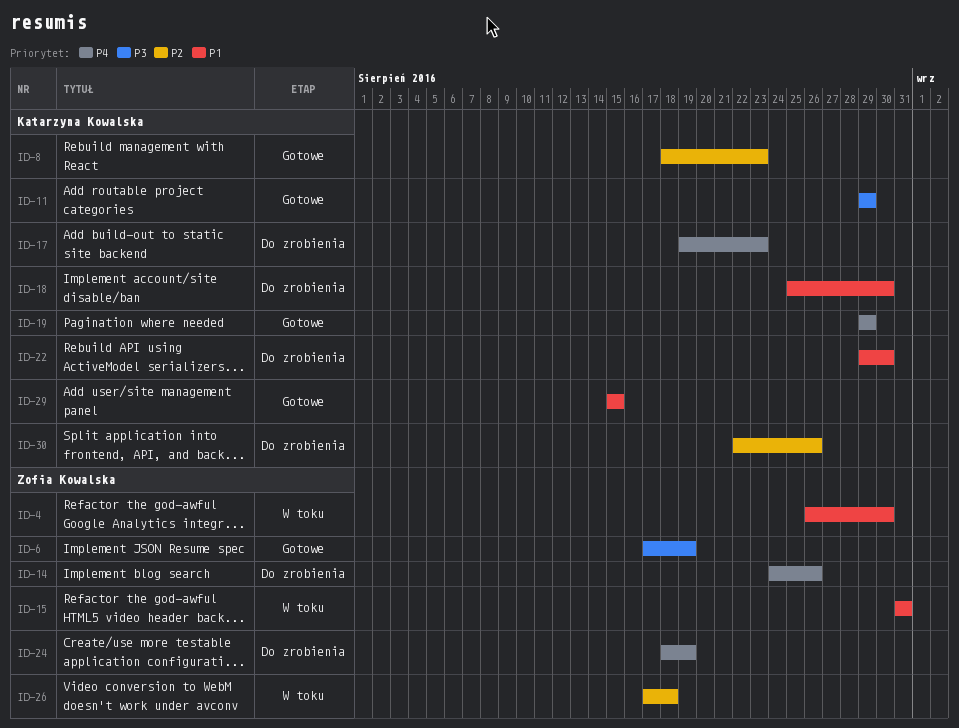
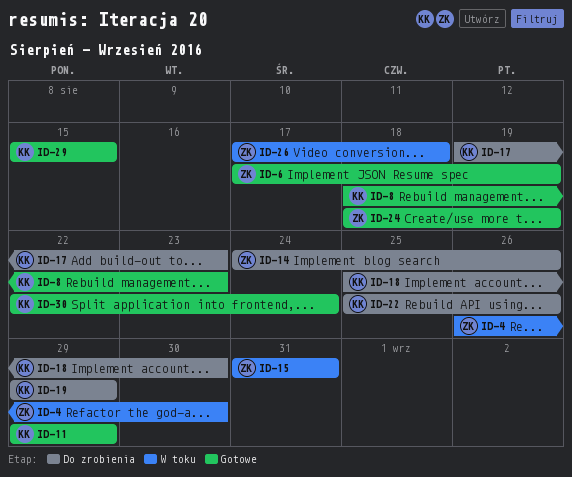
ID-19, status: Gotowe -> Do zrobienia
ID-22, start: Aug 29 -> Aug 25
ID-22, due: Aug 30 -> Aug 26
ID-24, status: Do zrobienia -> Gotowe
ID-30, status: Do zrobienia -> Gotowe
ID-30, due: Aug 26 -> Aug 24

